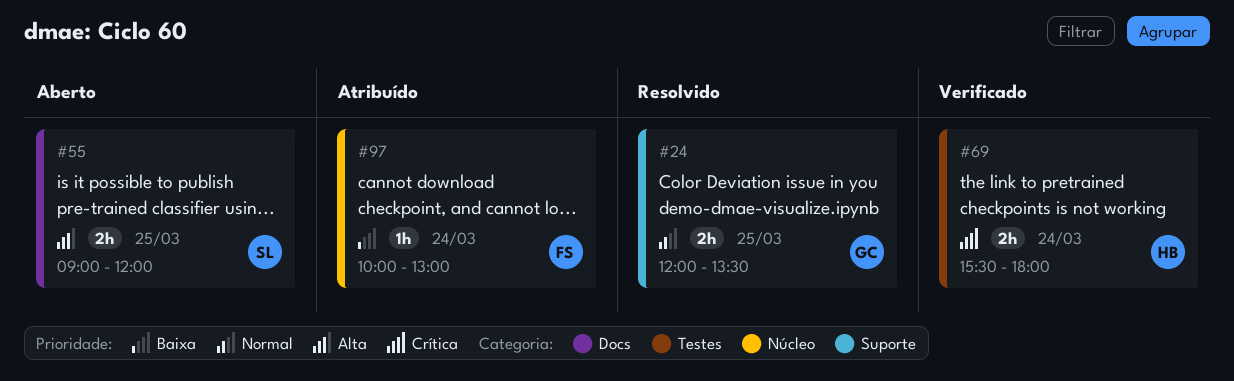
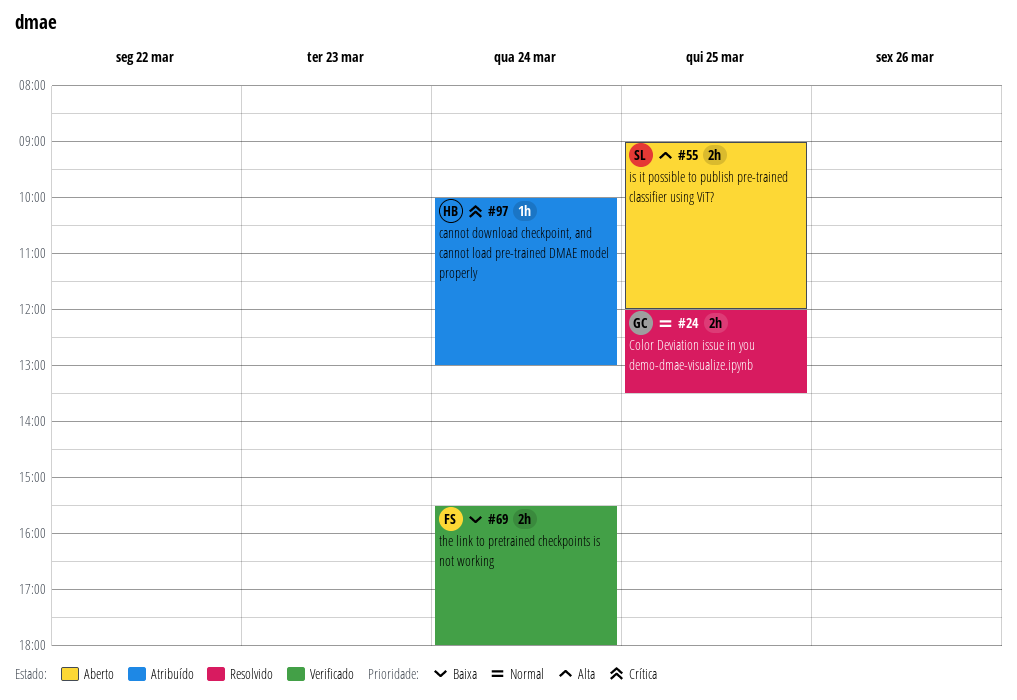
#69, owner: HB -> FS
#69, priority: Crítica -> Baixa
#97, owner: FS -> HB
#97, priority: Baixa -> Crítica

